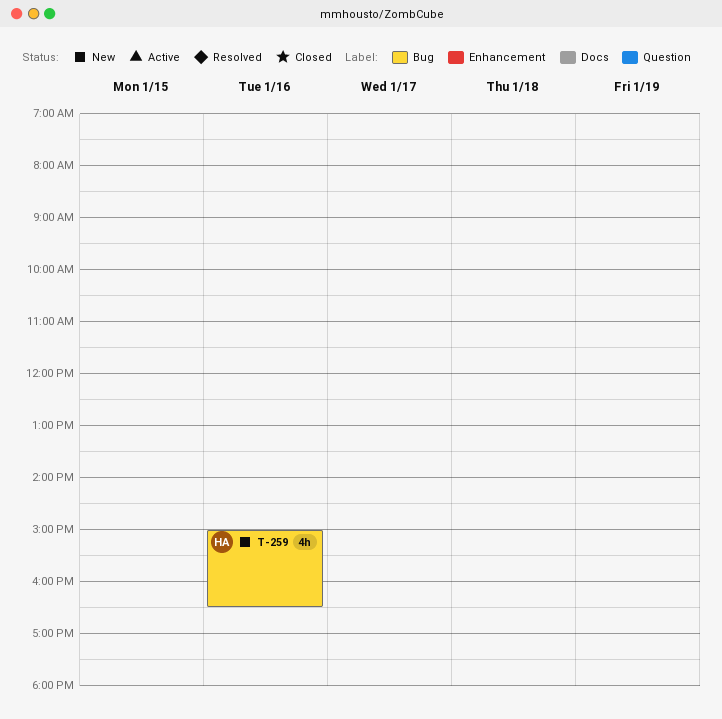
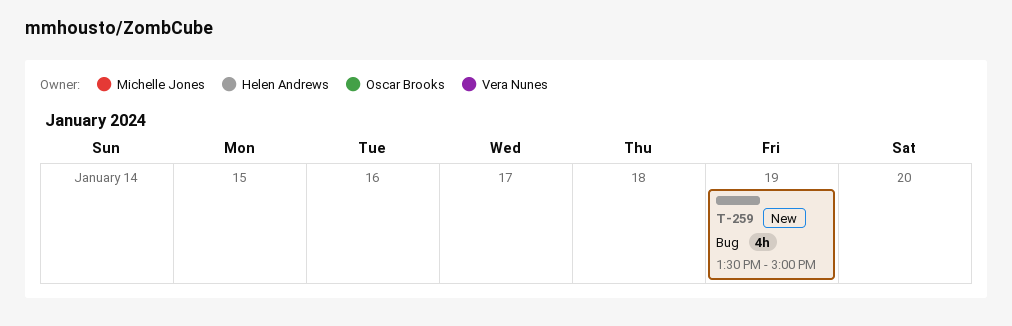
T-259, day: Jan 16 -> Jan 19
T-259, begins: 15:00 -> 13:30
T-259, ends: 16:30 -> 15:00

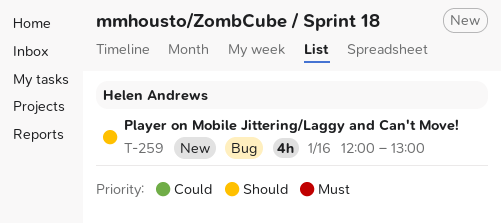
T-259, day: Jan 19 -> Jan 16
T-259, begins: 13:30 -> 12:00
T-259, ends: 15:00 -> 13:00

